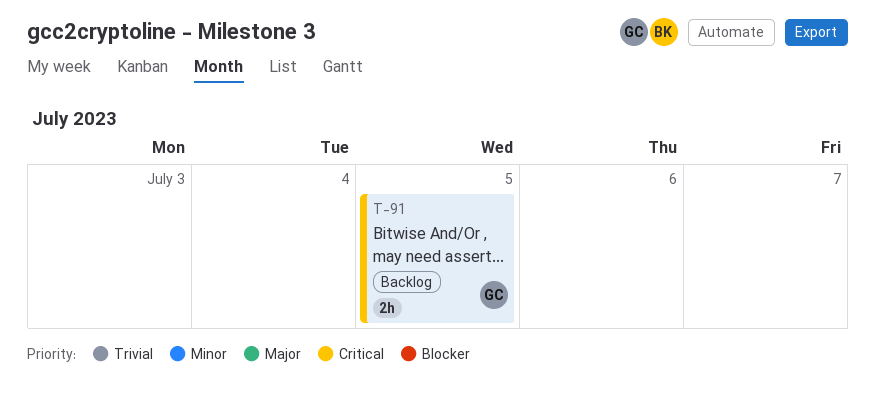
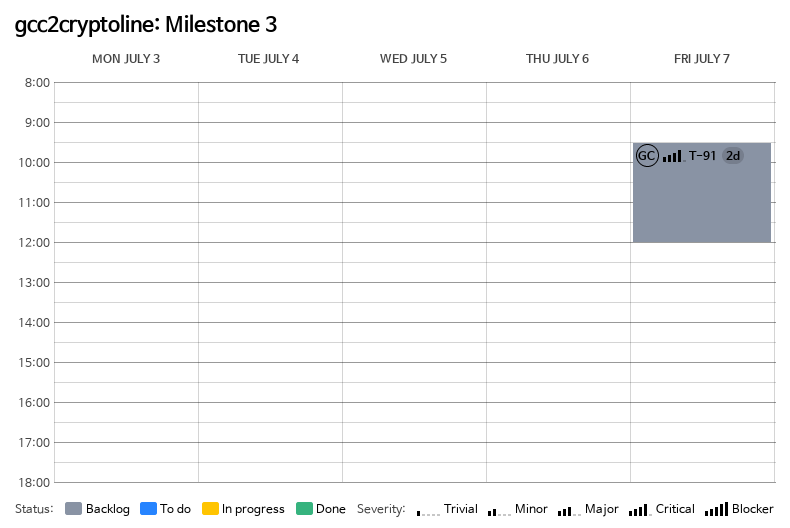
T-91, estimate: 2h -> 2d
T-91, day: Jul 5 -> Jul 7

